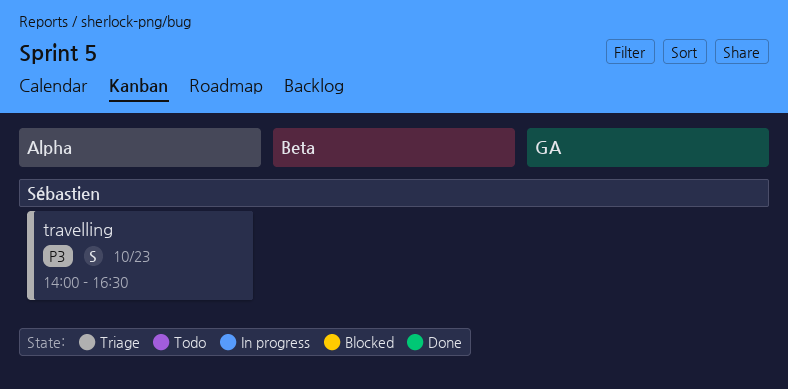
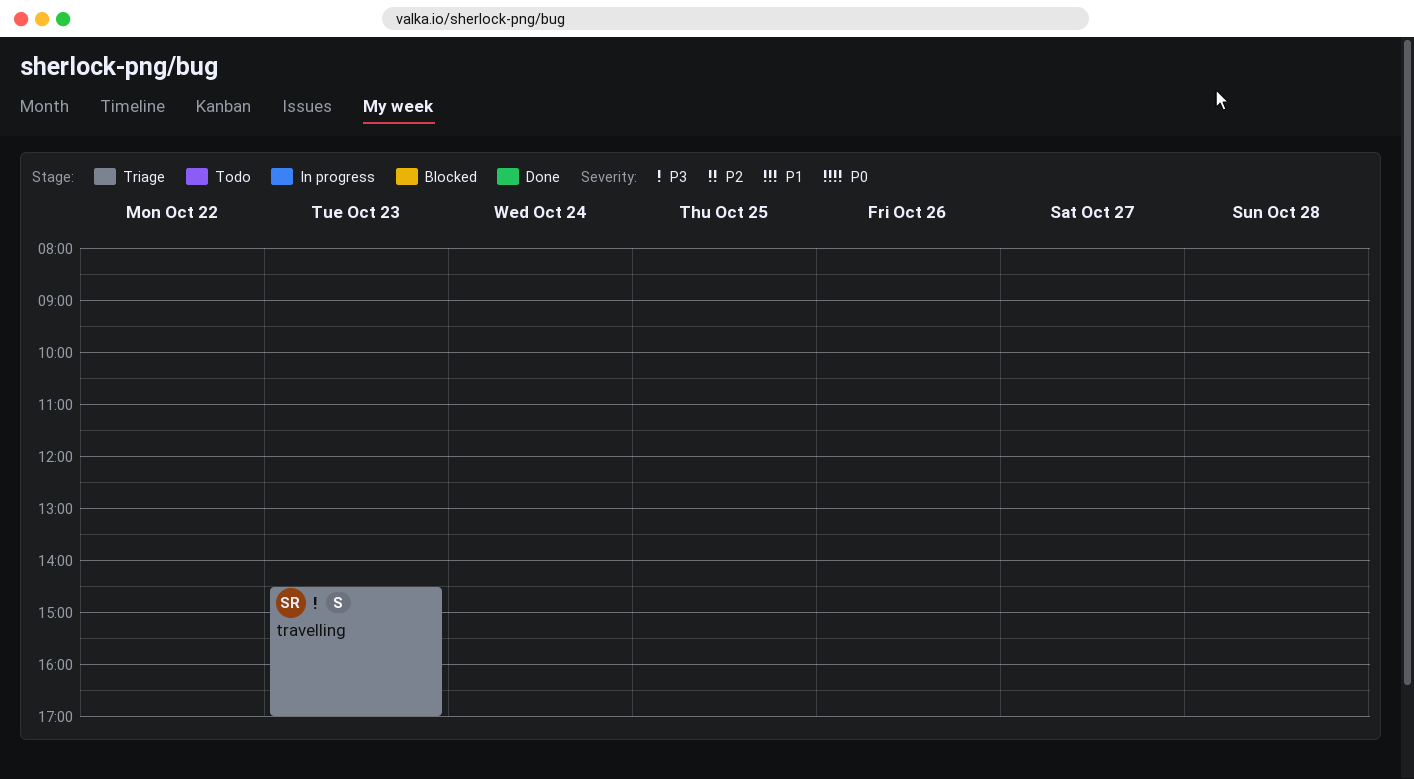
travelling, begins: 14:00 -> 14:30
travelling, ends: 16:30 -> 17:00

